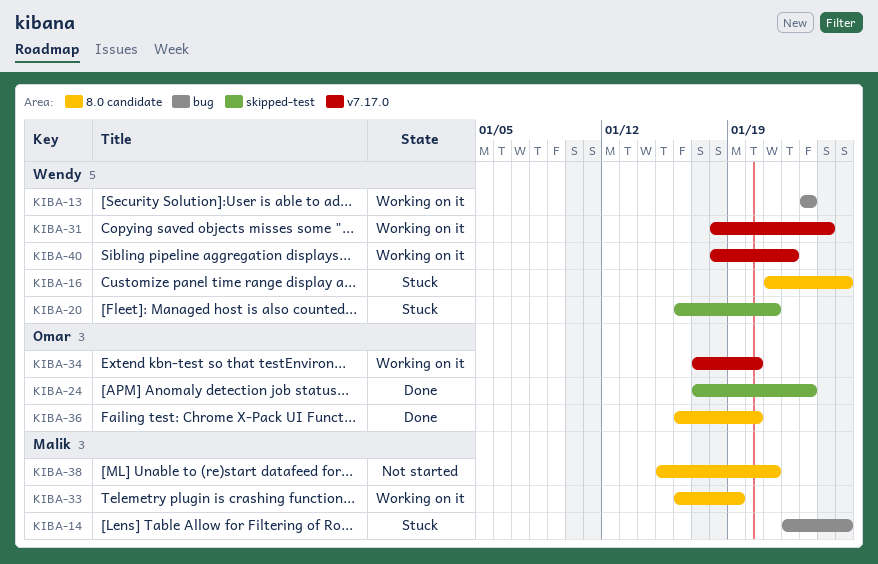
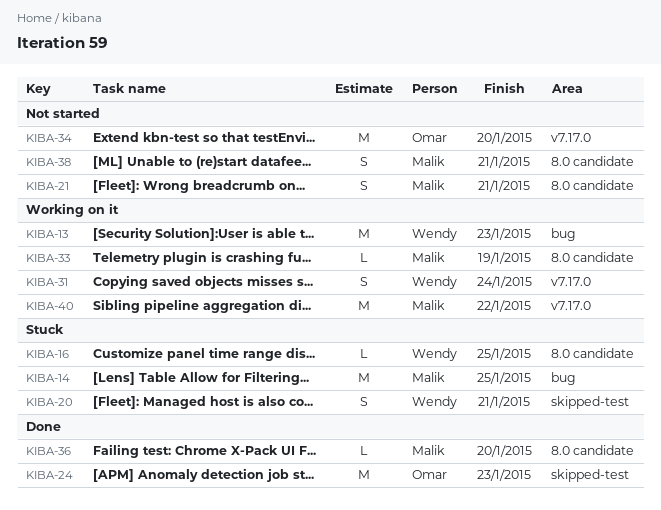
KIBA-21: none -> present
KIBA-34, status: Working on it -> Not started
KIBA-36, owner: Omar -> Malik
KIBA-40, owner: Wendy -> Malik

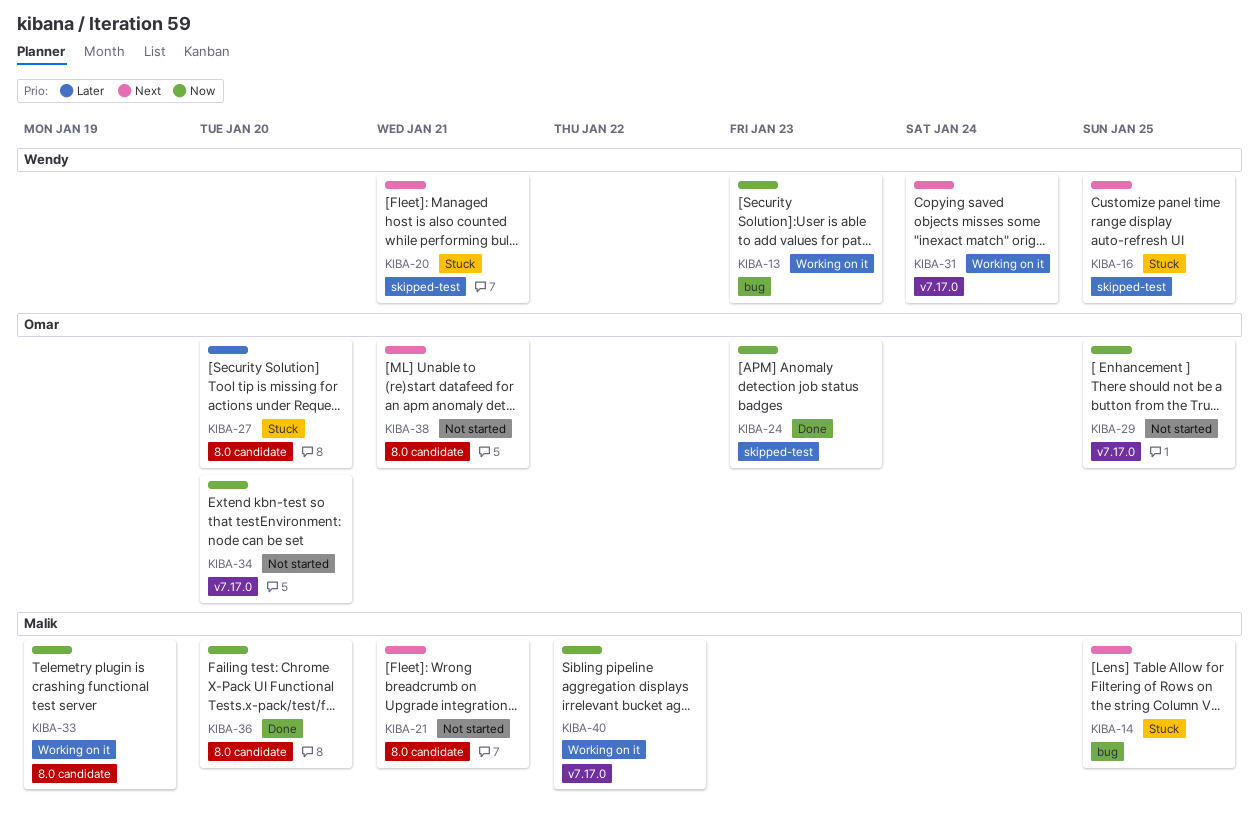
KIBA-16, label: 8.0 candidate -> skipped-test
KIBA-27: none -> present
KIBA-29: none -> present
KIBA-38, owner: Malik -> Omar

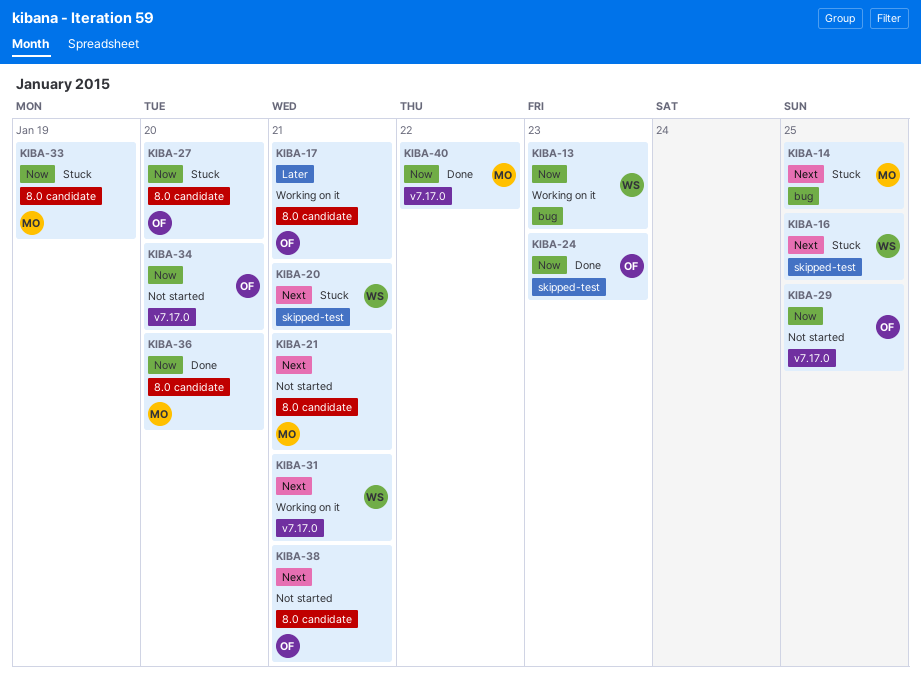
KIBA-17: none -> present
KIBA-27, priority: Later -> Now
KIBA-31, due: Jan 24 -> Jan 21
KIBA-33, status: Working on it -> Stuck
KIBA-40, status: Working on it -> Done

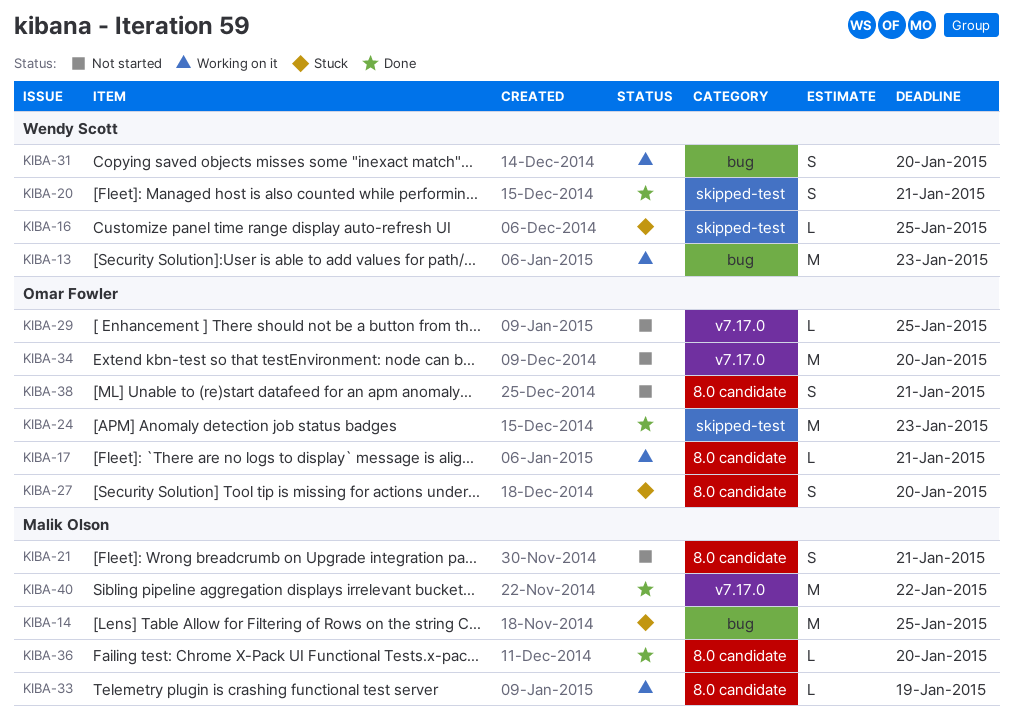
KIBA-20, status: Stuck -> Done
KIBA-31, label: v7.17.0 -> bug
KIBA-31, due: Jan 21 -> Jan 20
KIBA-33, status: Stuck -> Working on it

